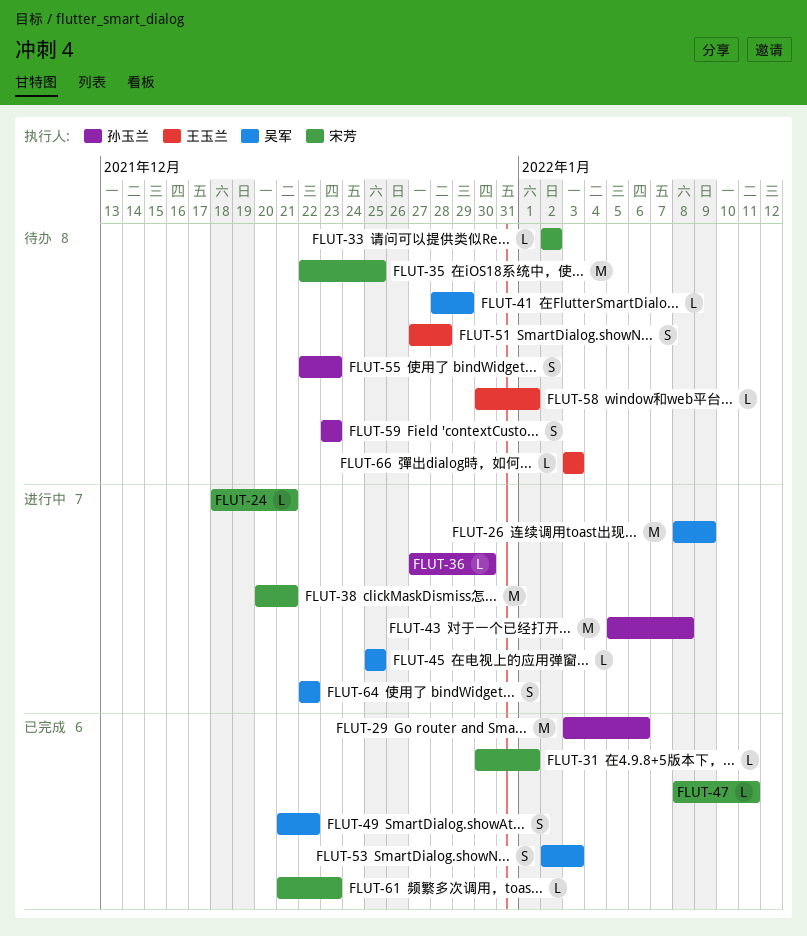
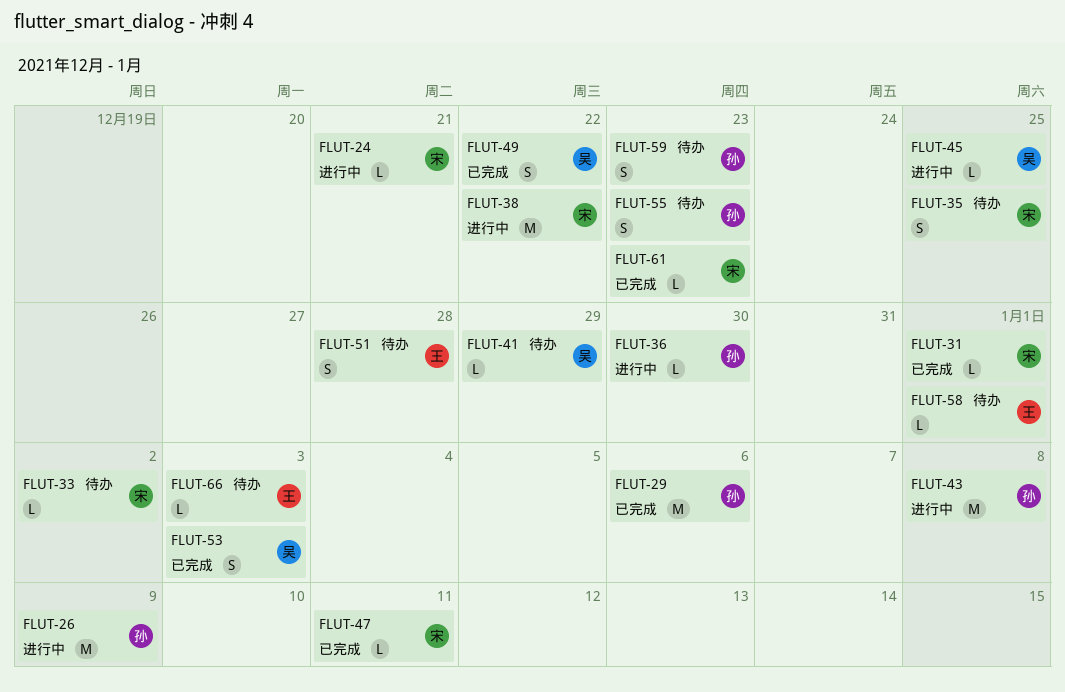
FLUT-26, owner: 吴军 -> 孙玉兰
FLUT-35, estimate: M -> S
FLUT-38, due: Dec 21 -> Dec 22
FLUT-64: present -> none

